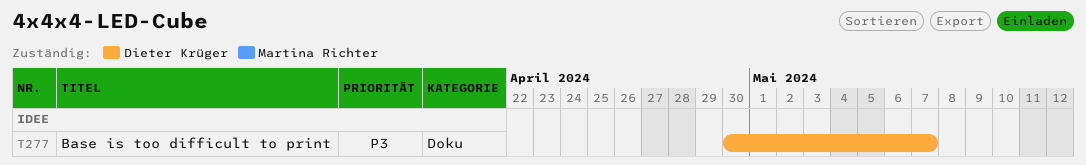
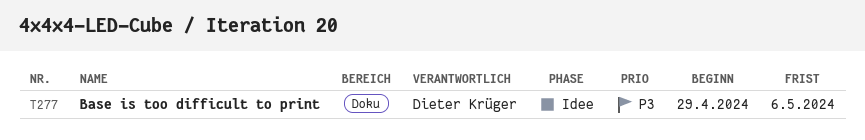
T277, start: Apr 30 -> Apr 29
T277, due: May 7 -> May 6

